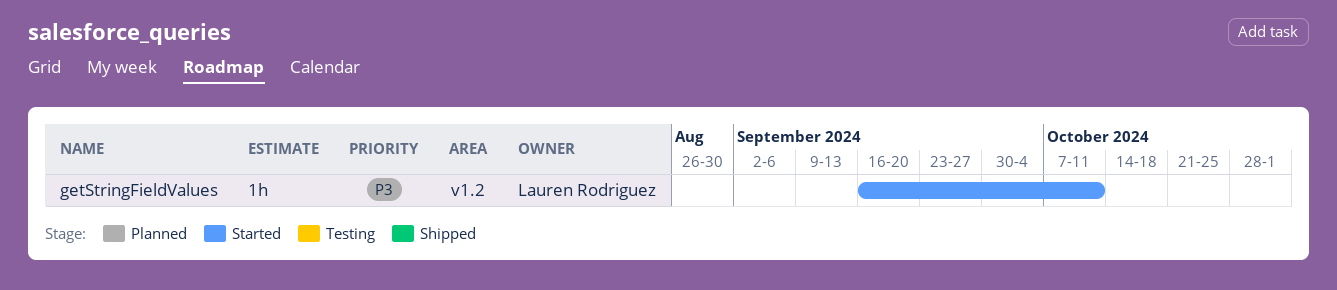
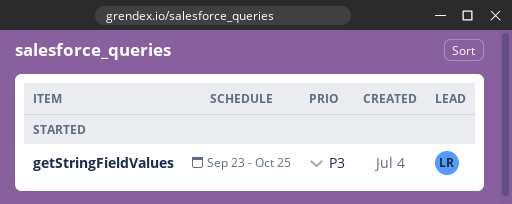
getStringFieldValues, start: Sep 16 -> Sep 23
getStringFieldValues, due: Oct 11 -> Oct 25

